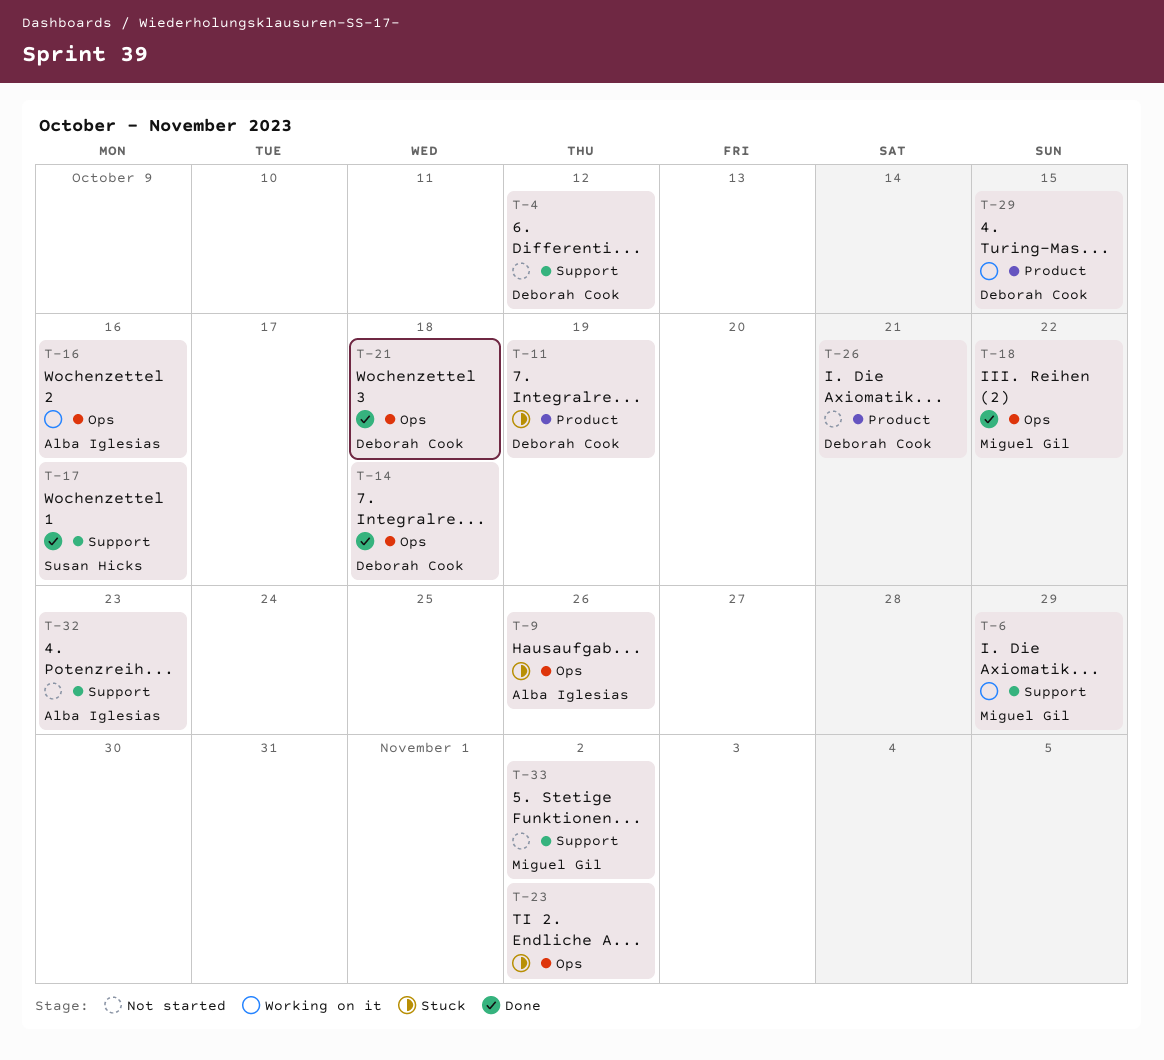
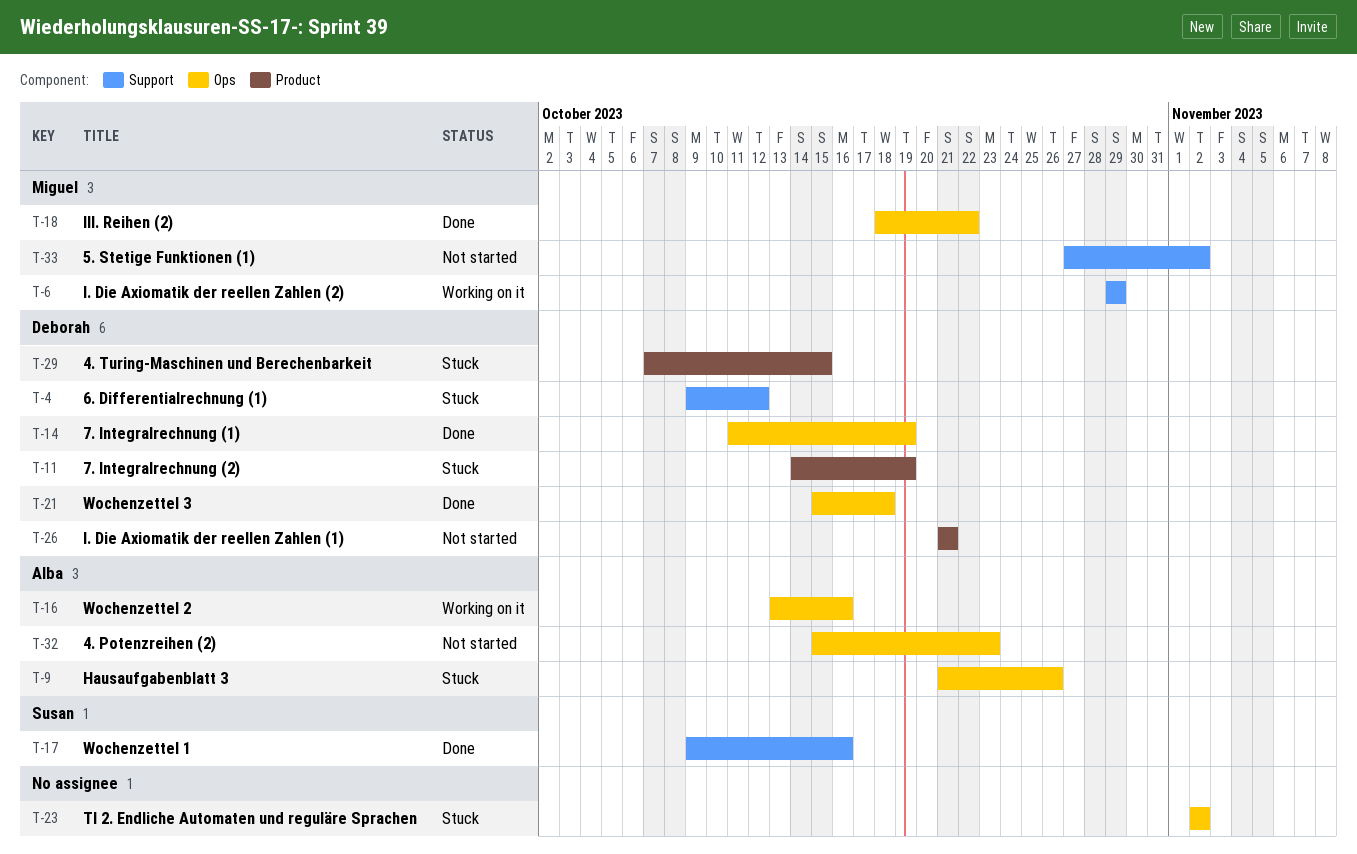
T-4, status: Not started -> Stuck
T-14, due: Oct 18 -> Oct 19
T-29, status: Working on it -> Stuck
T-32, label: Support -> Ops

